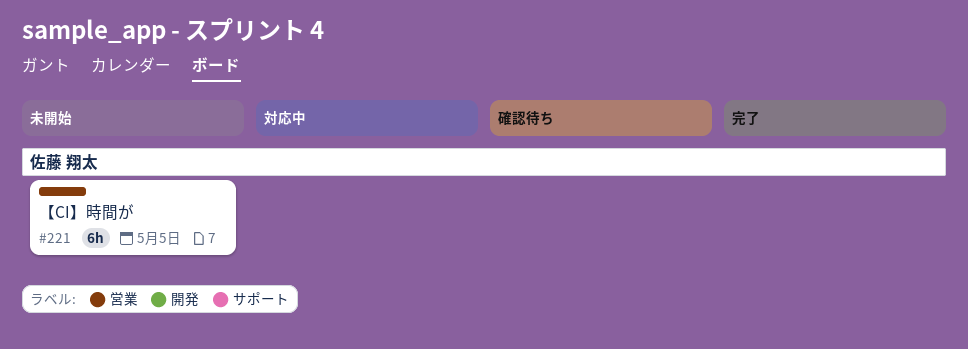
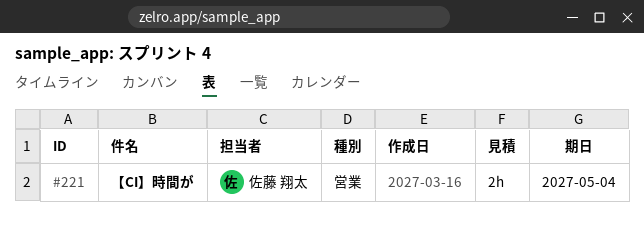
#221, estimate: 6h -> 2h
#221, due: May 5 -> May 4

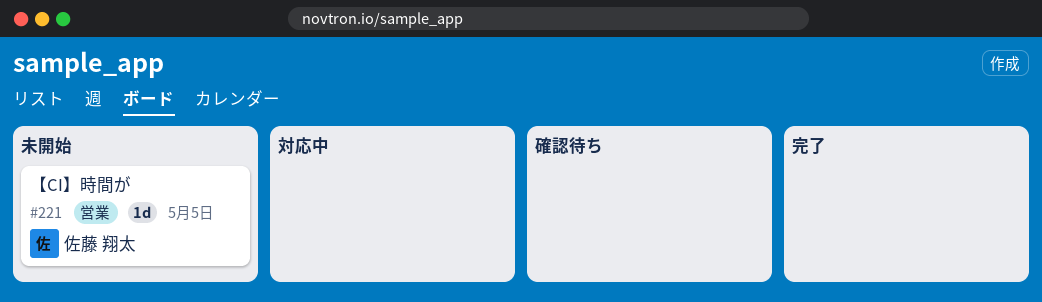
#221, estimate: 2h -> 1d
#221, due: May 4 -> May 5

